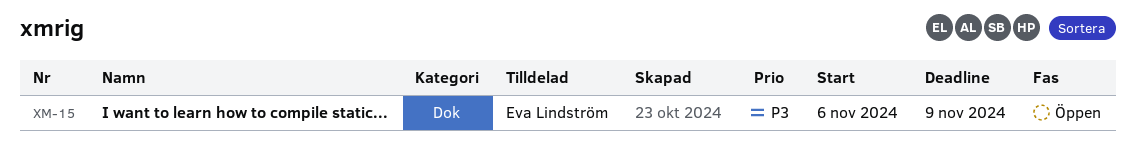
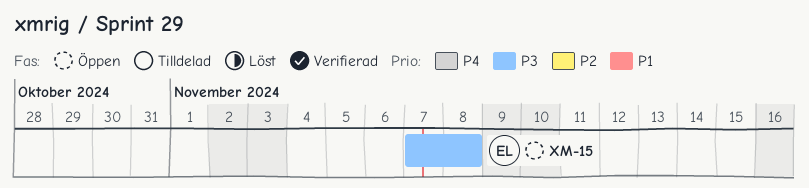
XM-15, start: Nov 6 -> Nov 7
XM-15, due: Nov 9 -> Nov 8

